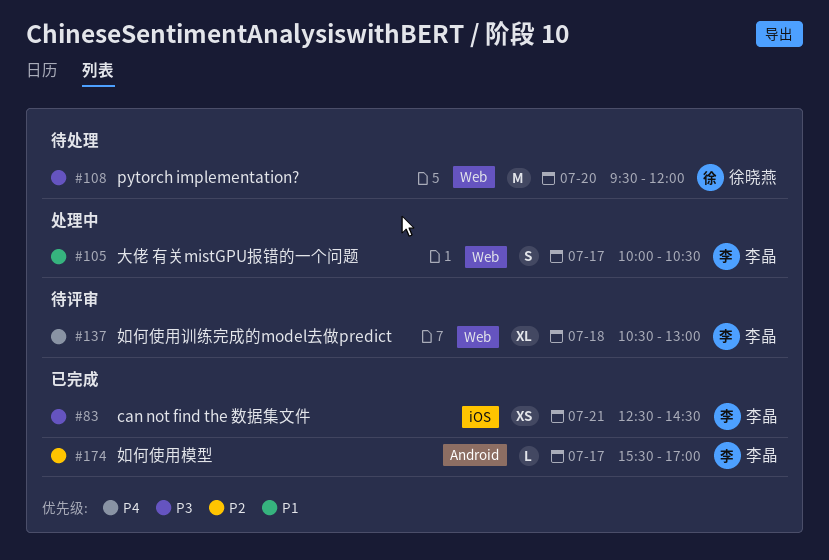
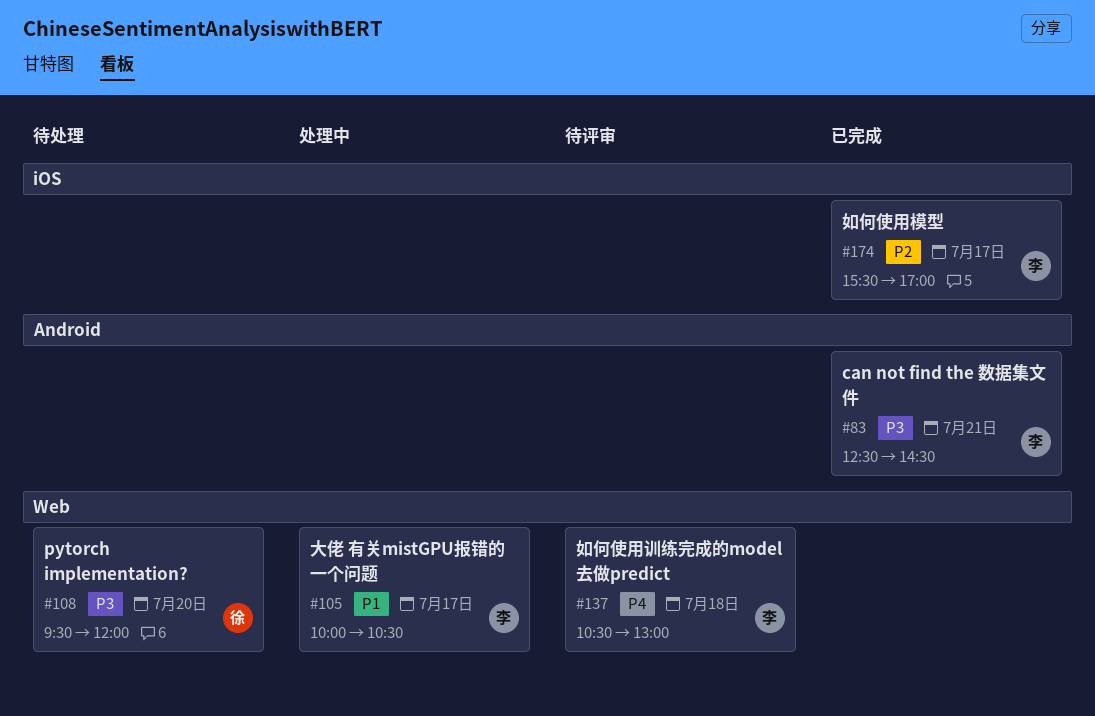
#83, label: iOS -> Android
#174, label: Android -> iOS

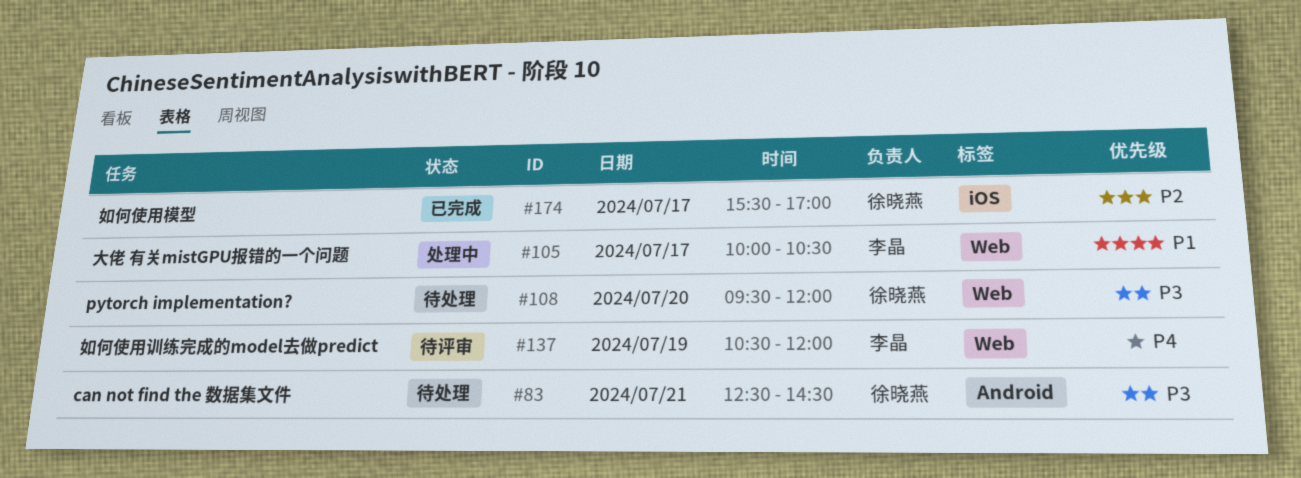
#83, status: 已完成 -> 待处理
#83, owner: 李晶 -> 徐晓燕
#137, day: Jul 18 -> Jul 19
#137, ends: 13:00 -> 12:00
#174, owner: 李晶 -> 徐晓燕

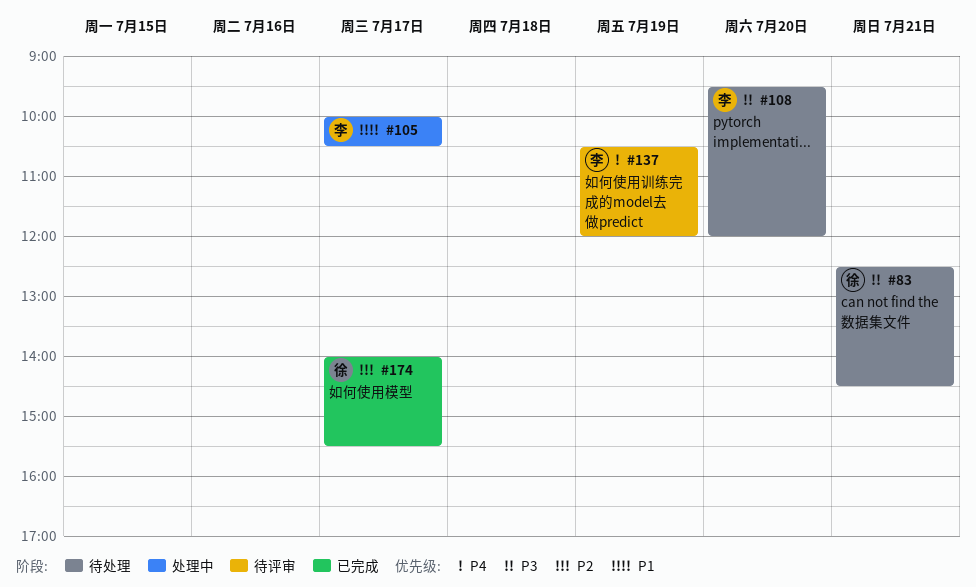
#108, owner: 徐晓燕 -> 李晶
#174, begins: 15:30 -> 14:00
#174, ends: 17:00 -> 15:30

